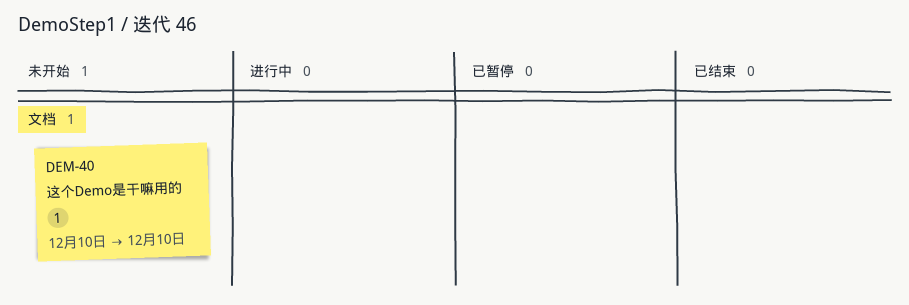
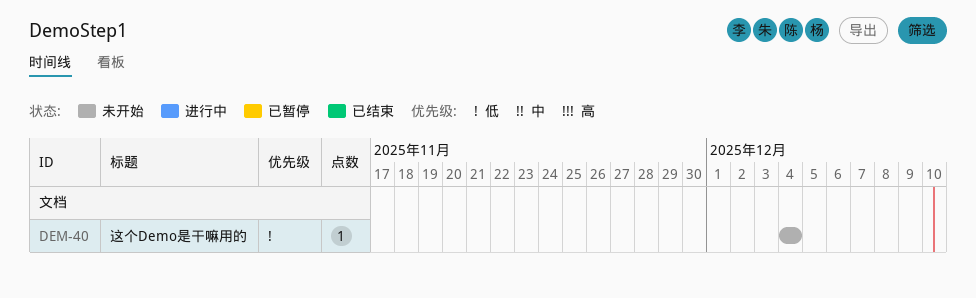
DEM-40, start: Dec 10 -> Dec 4
DEM-40, due: Dec 10 -> Dec 4

